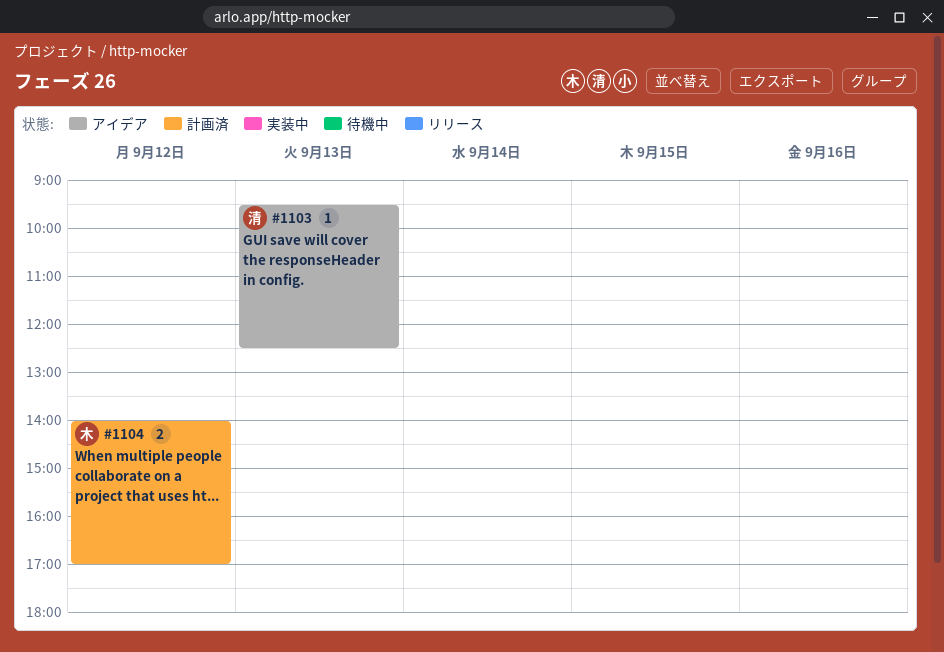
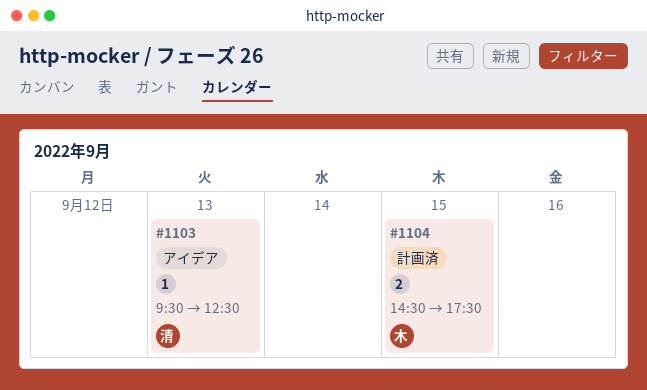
#1104, day: Sep 12 -> Sep 15
#1104, begins: 14:00 -> 14:30
#1104, ends: 17:00 -> 17:30

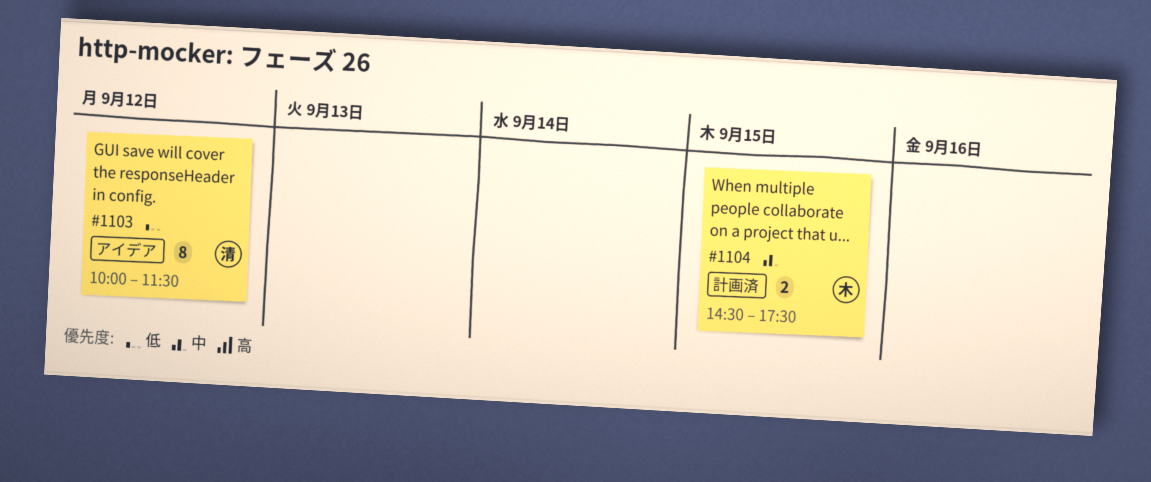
#1103, estimate: 1 -> 8
#1103, day: Sep 13 -> Sep 12
#1103, begins: 09:30 -> 10:00
#1103, ends: 12:30 -> 11:30

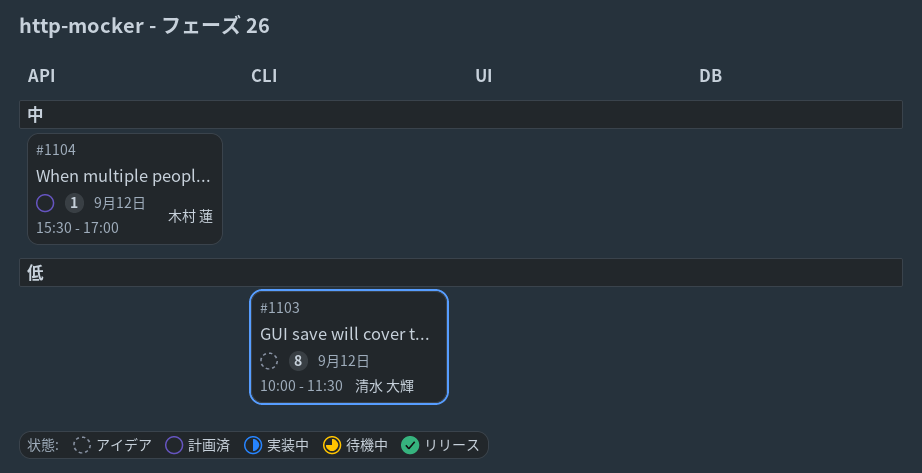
#1104, estimate: 2 -> 1
#1104, day: Sep 15 -> Sep 12
#1104, begins: 14:30 -> 15:30
#1104, ends: 17:30 -> 17:00

